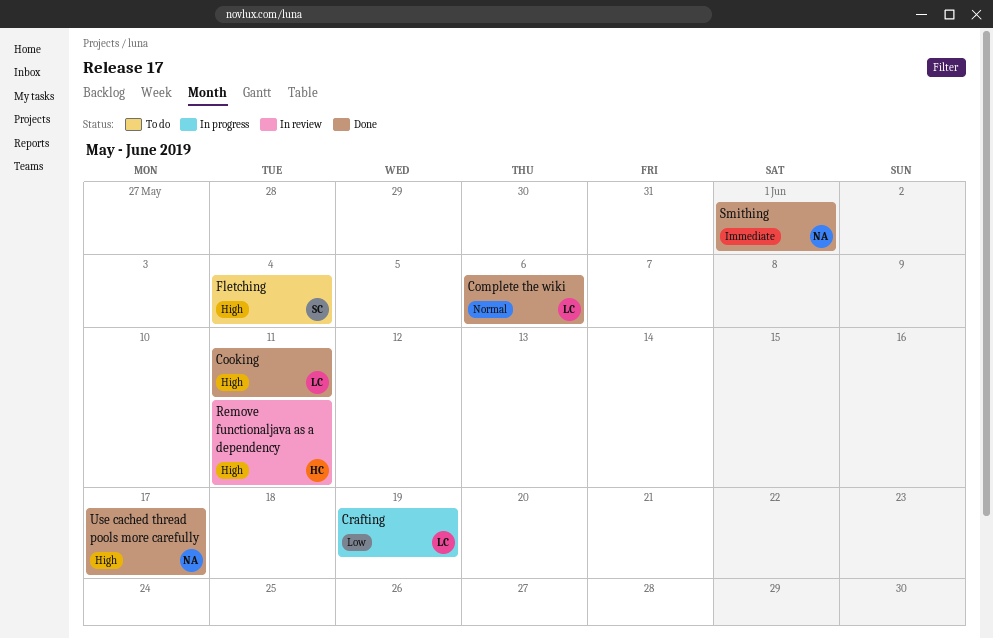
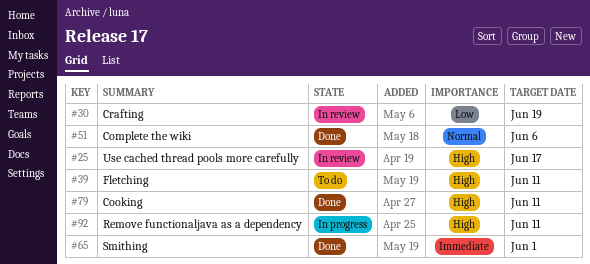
Crafting, status: In progress -> In review
Fletching, due: Jun 4 -> Jun 11
Remove functionaljava as a dependency, status: In review -> In progress
Use cached thread pools more carefully, status: Done -> In review

